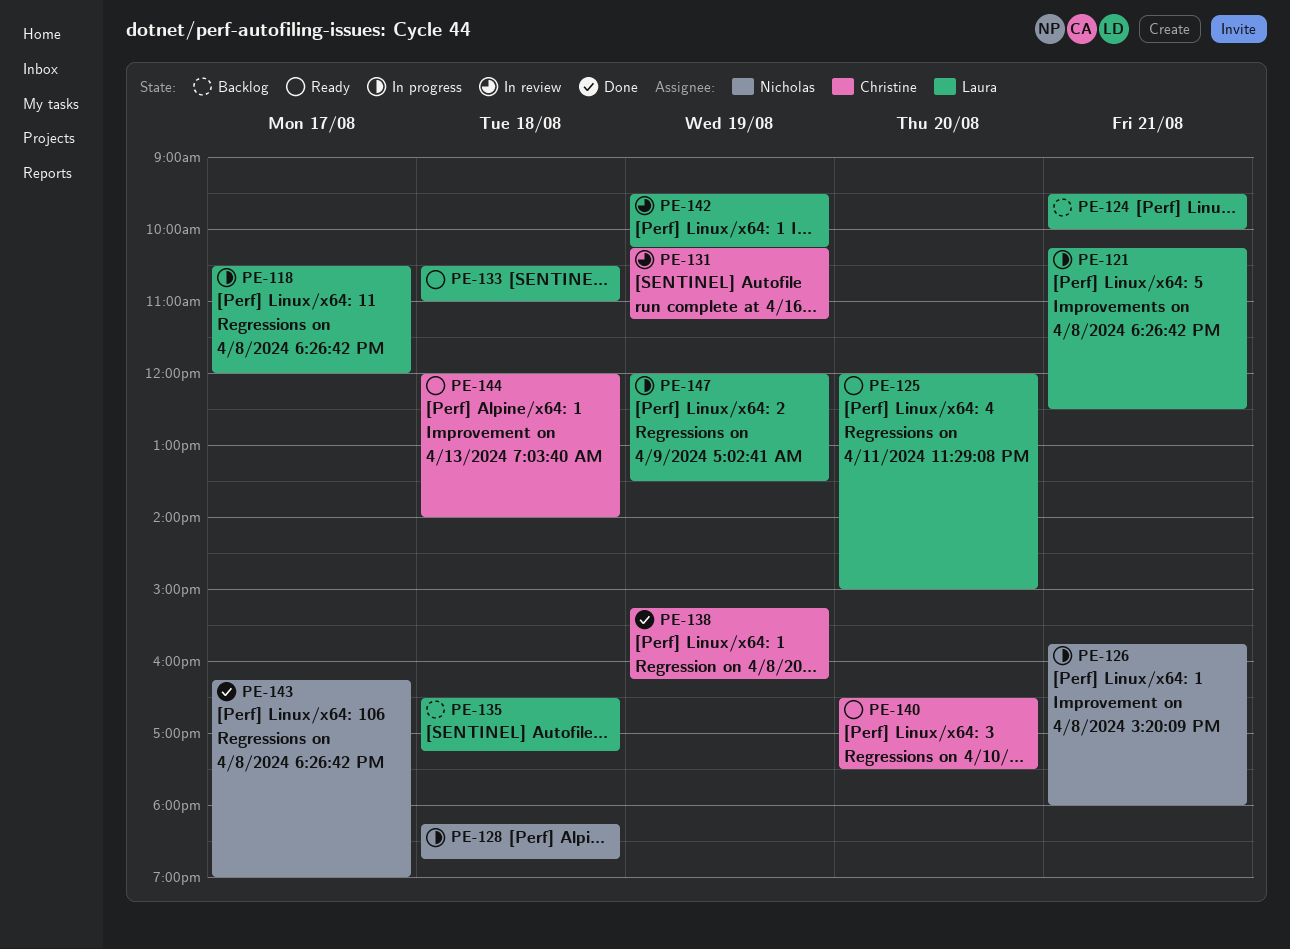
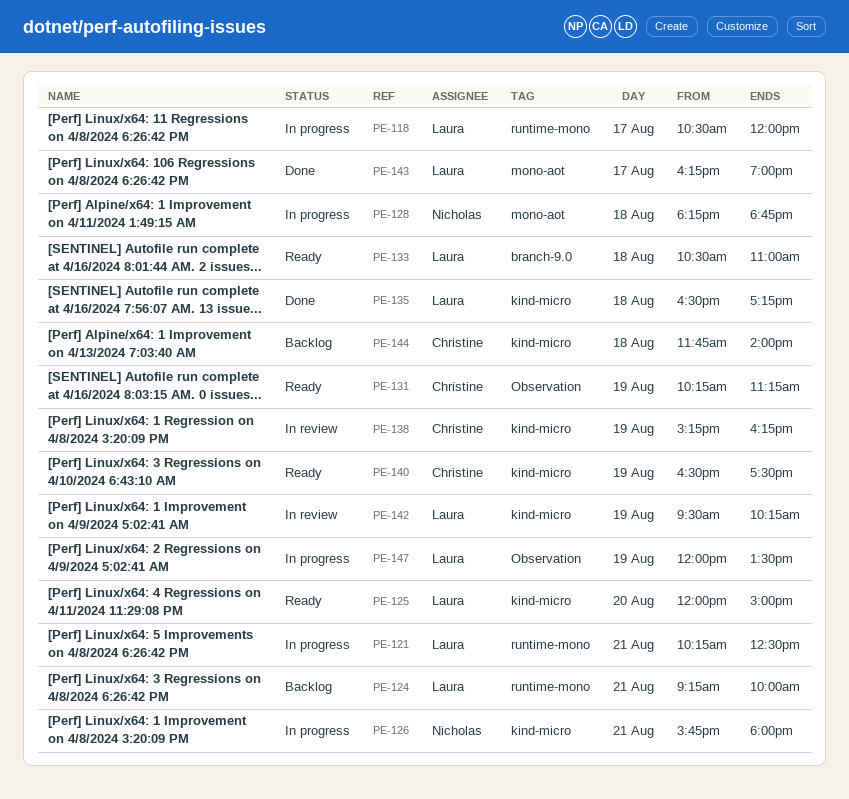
PE-124, begins: 09:30 -> 09:15
PE-131, status: In review -> Ready
PE-135, status: Backlog -> Done
PE-138, status: Done -> In review
PE-140, day: Aug 20 -> Aug 19
PE-143, owner: Nicholas -> Laura
PE-144, status: Ready -> Backlog
PE-144, begins: 12:00 -> 11:45

